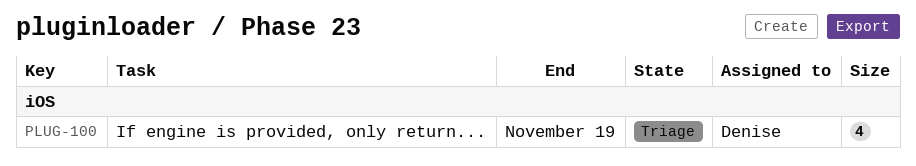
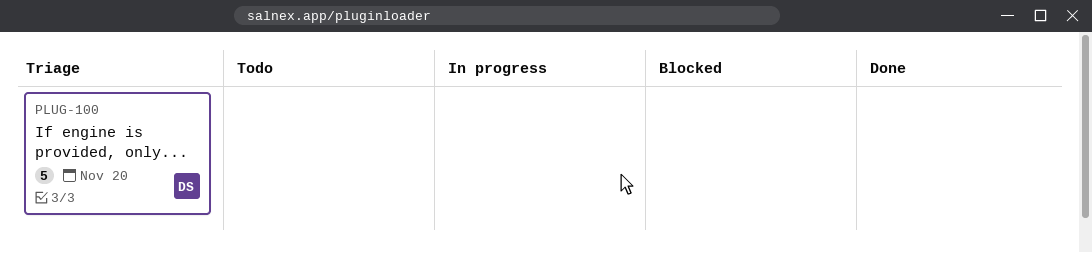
PLUG-100, estimate: 4 -> 5
PLUG-100, due: Nov 19 -> Nov 20

